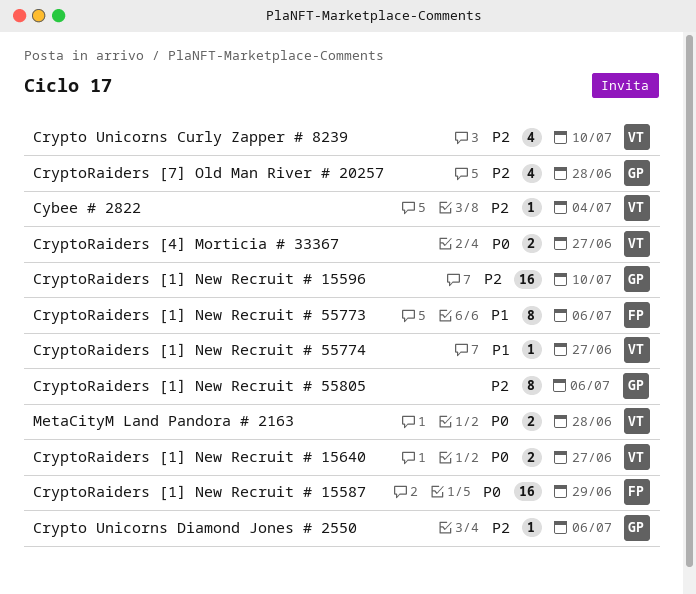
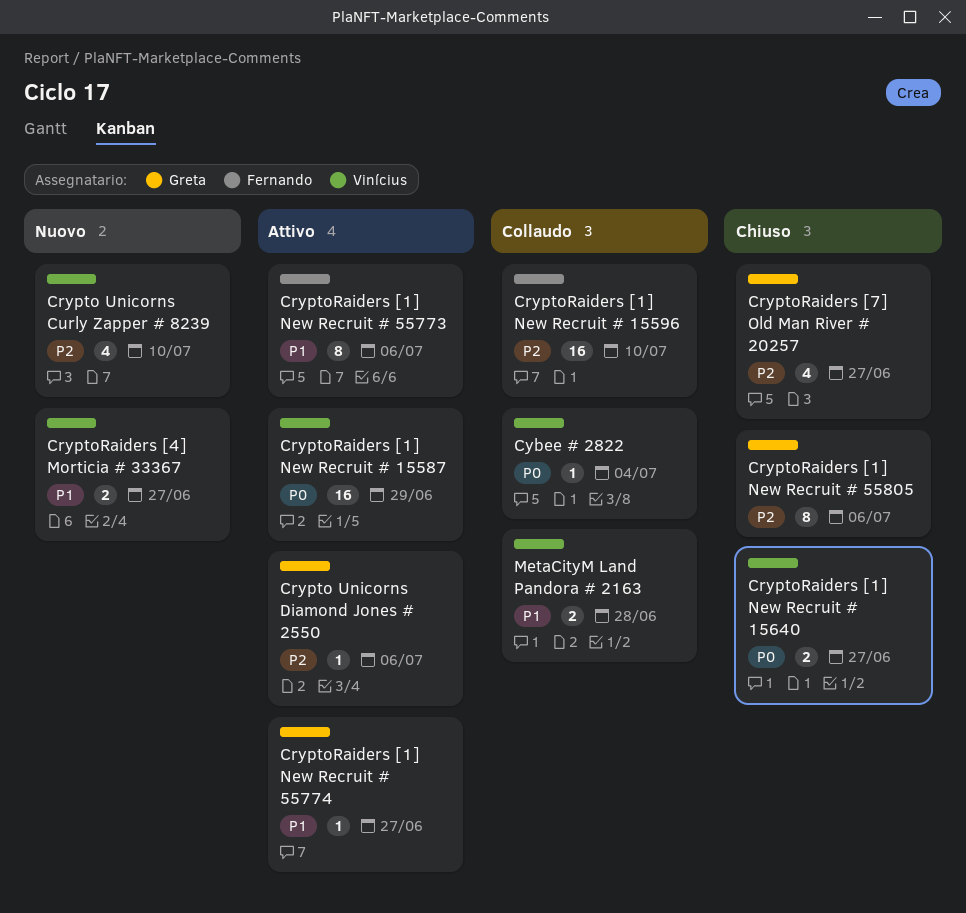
CryptoRaiders [1] New Recruit # 15587, owner: Fernando -> Vinícius
CryptoRaiders [1] New Recruit # 15596, owner: Greta -> Fernando
CryptoRaiders [1] New Recruit # 55774, owner: Vinícius -> Greta
CryptoRaiders [4] Morticia # 33367, priority: P0 -> P1
CryptoRaiders [7] Old Man River # 20257, due: Jun 28 -> Jun 27
Cybee # 2822, priority: P2 -> P0
MetaCityM Land Pandora # 2163, priority: P0 -> P1

